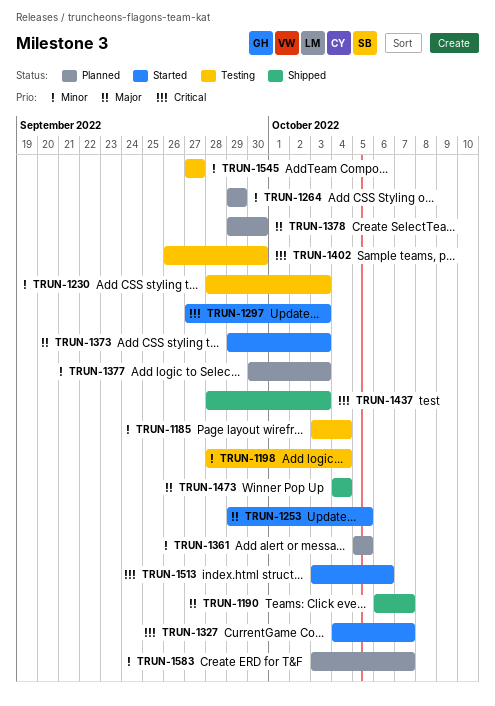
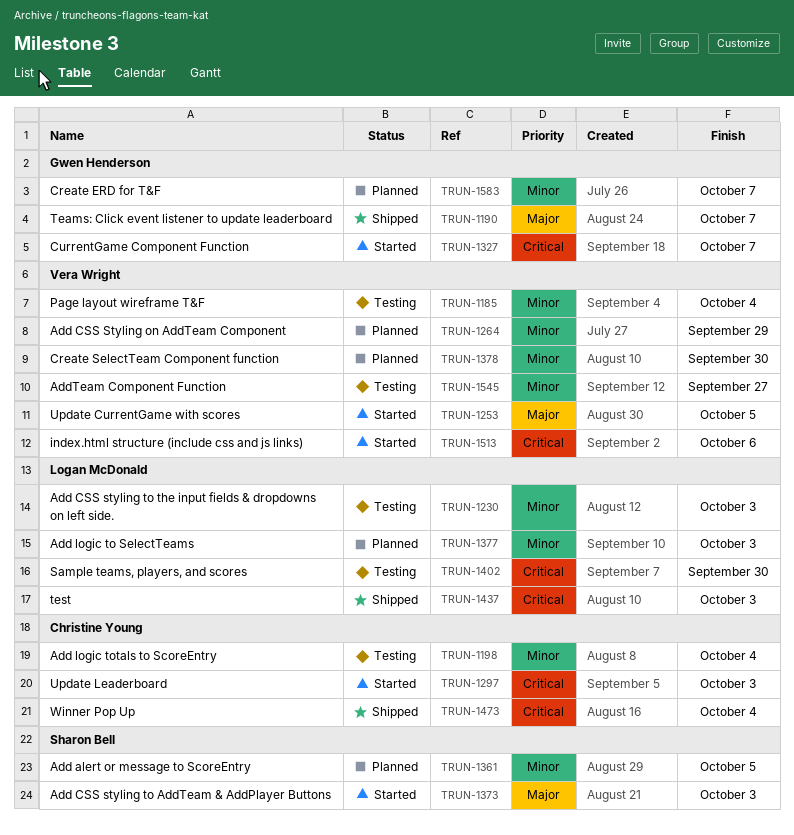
TRUN-1378, priority: Major -> Minor
TRUN-1473, priority: Major -> Critical

